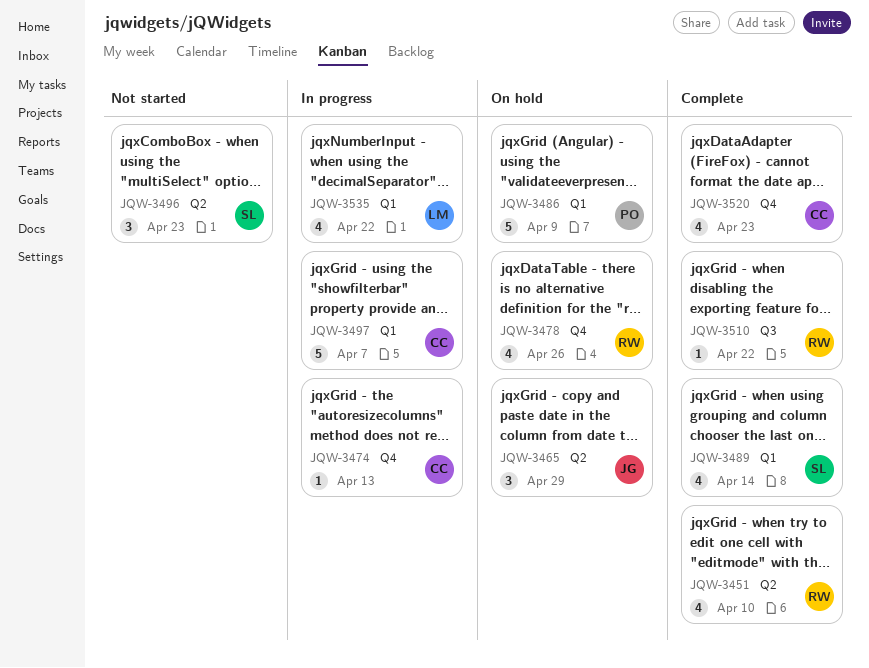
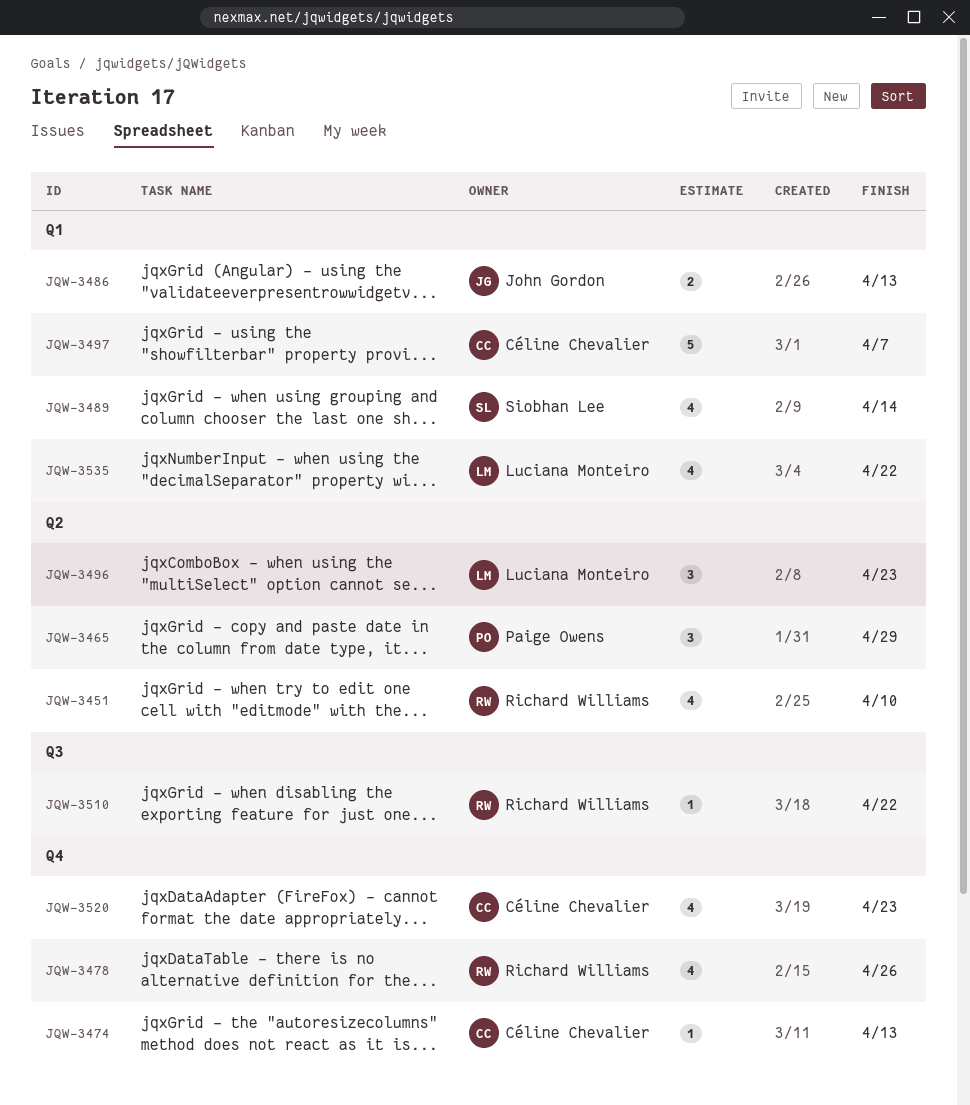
JQW-3465, owner: John Gordon -> Paige Owens
JQW-3486, owner: Paige Owens -> John Gordon
JQW-3486, estimate: 5 -> 2
JQW-3486, due: Apr 9 -> Apr 13
JQW-3496, owner: Siobhan Lee -> Luciana Monteiro

